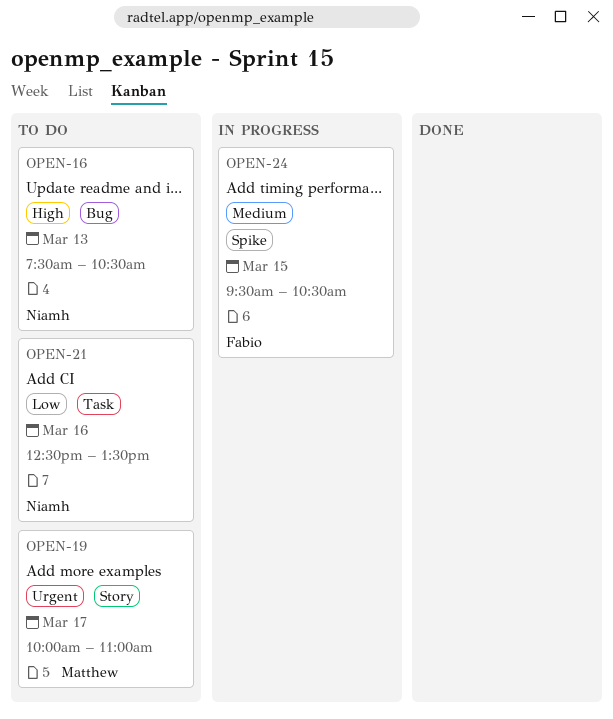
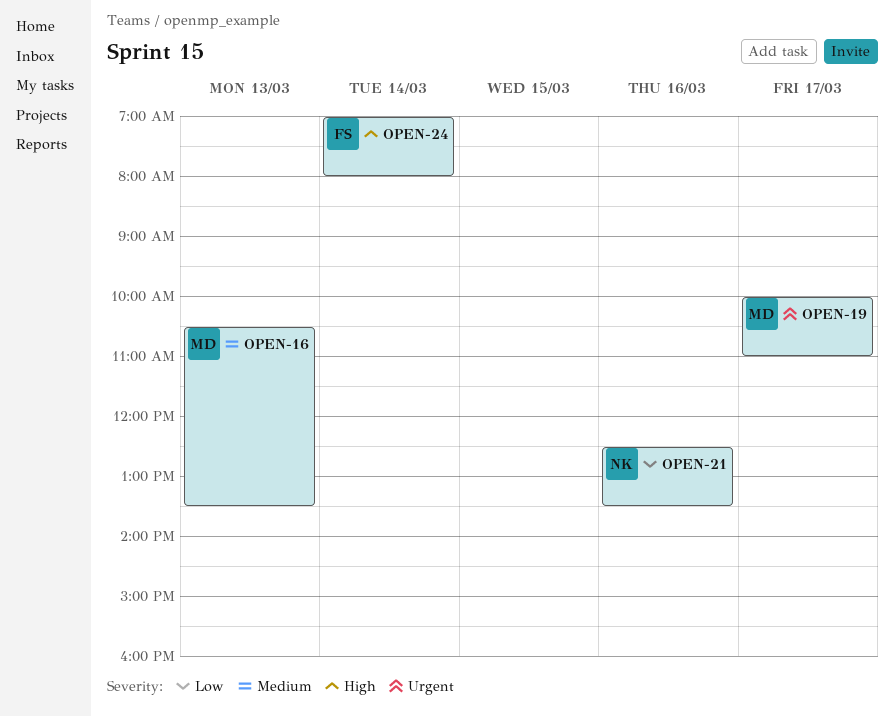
OPEN-16, owner: Niamh -> Matthew
OPEN-16, priority: High -> Medium
OPEN-16, begins: 07:30 -> 10:30
OPEN-16, ends: 10:30 -> 13:30
OPEN-24, priority: Medium -> High
OPEN-24, day: Mar 15 -> Mar 14
OPEN-24, begins: 09:30 -> 07:00
OPEN-24, ends: 10:30 -> 08:00

